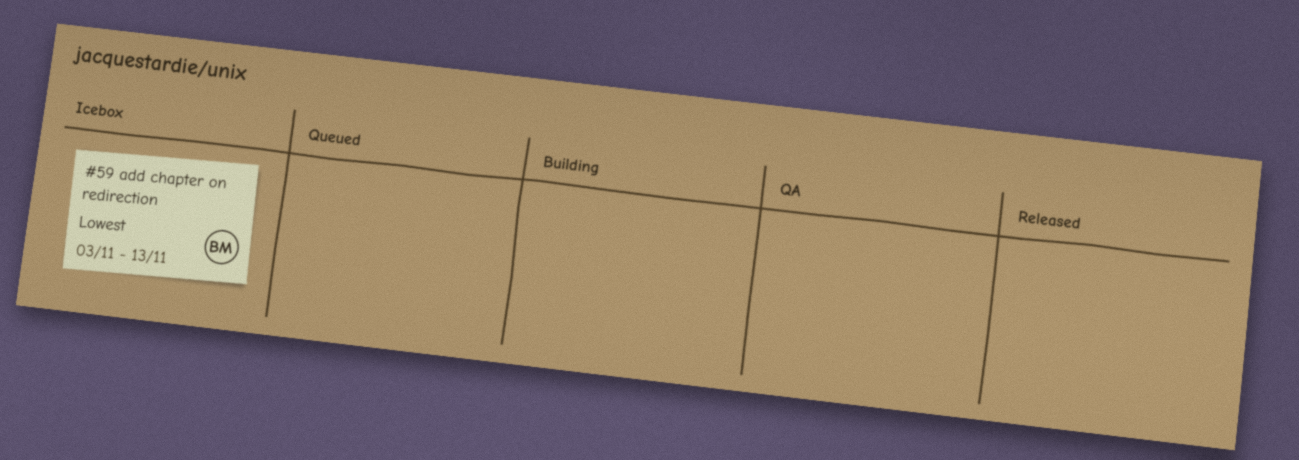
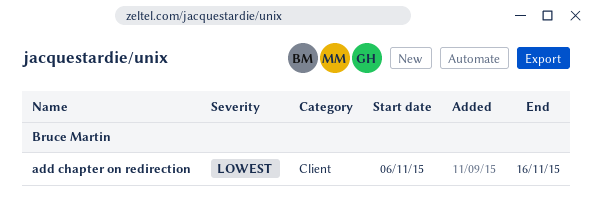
add chapter on redirection, start: Nov 3 -> Nov 6
add chapter on redirection, due: Nov 13 -> Nov 16

